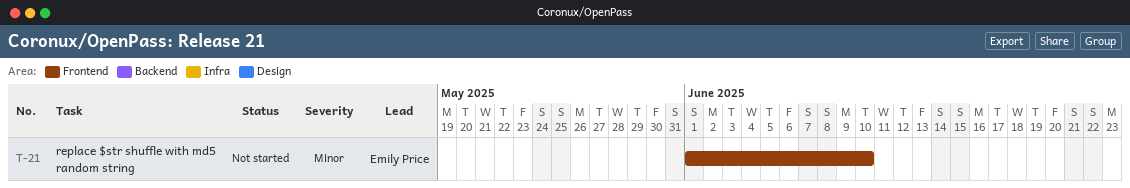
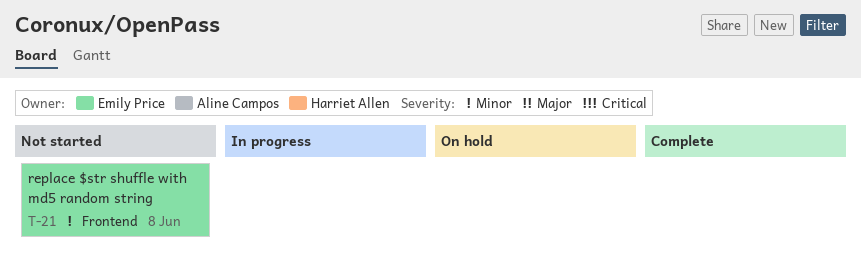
T-21, due: Jun 10 -> Jun 8

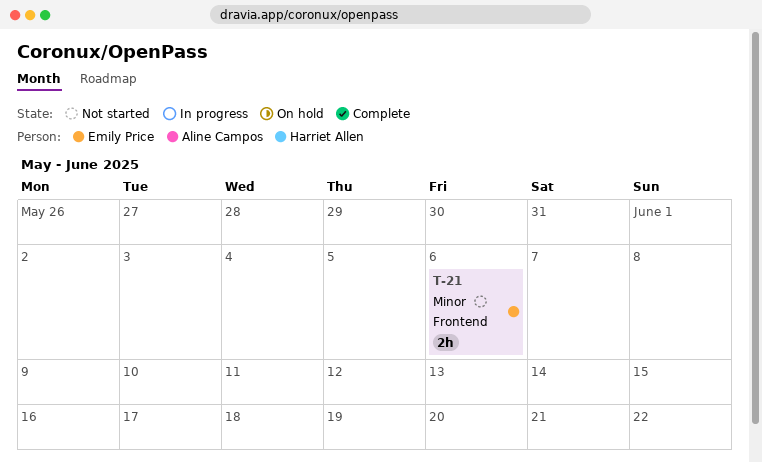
T-21, due: Jun 8 -> Jun 6

